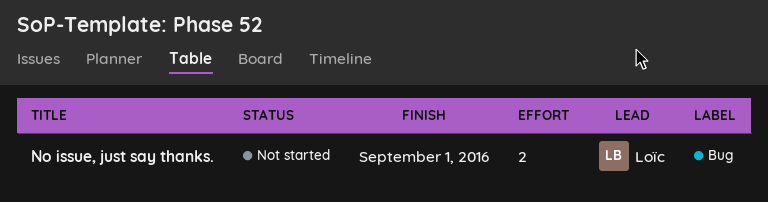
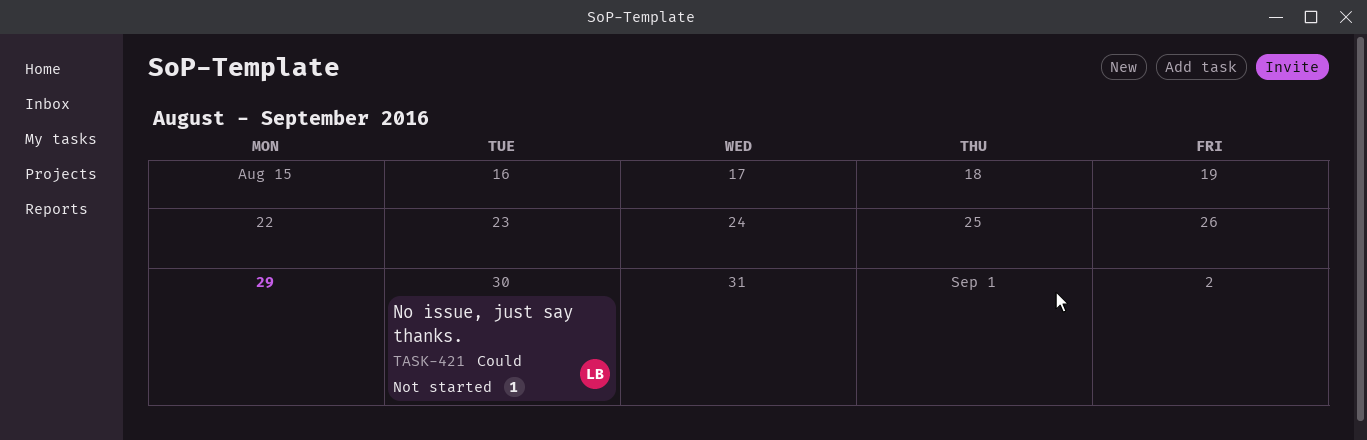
No issue, just say thanks., estimate: 2 -> 1
No issue, just say thanks., due: Sep 1 -> Aug 30

